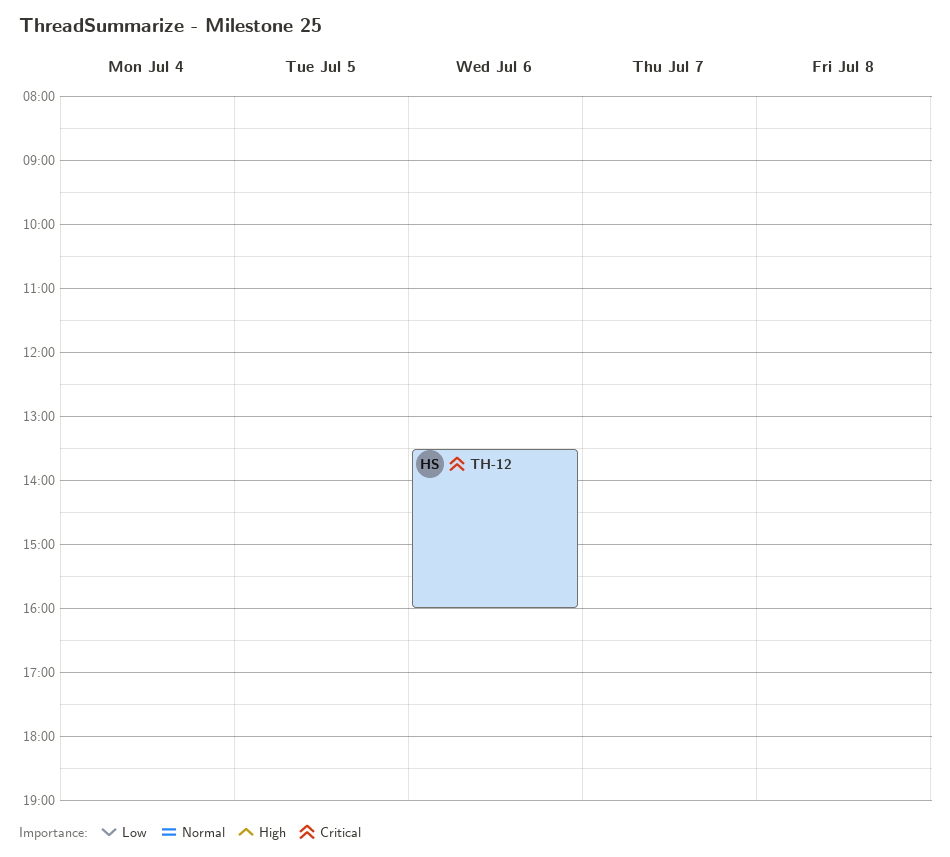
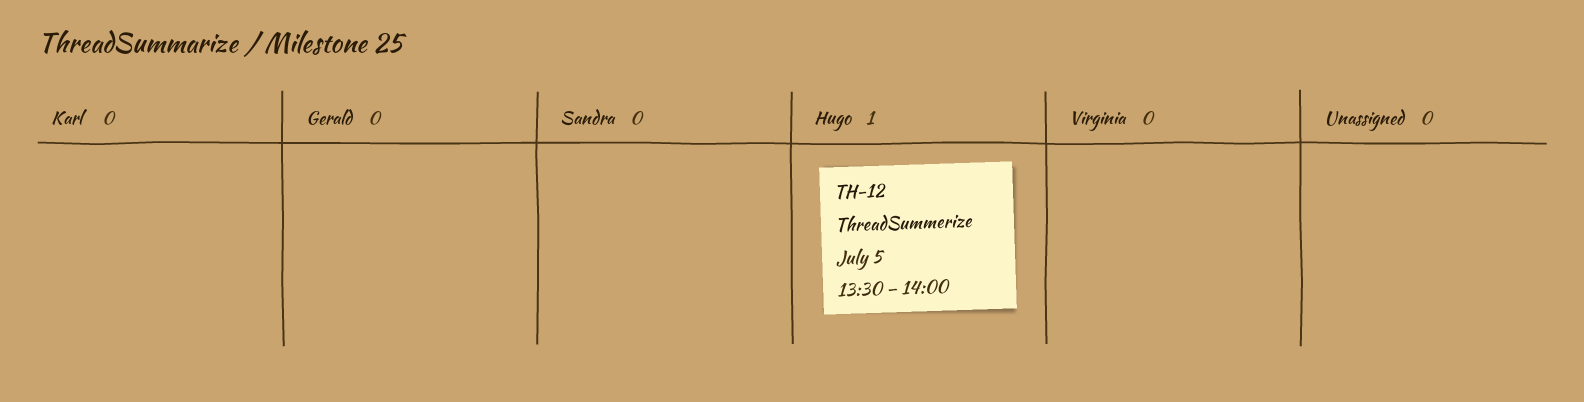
TH-12, day: Jul 6 -> Jul 5
TH-12, ends: 16:00 -> 14:00

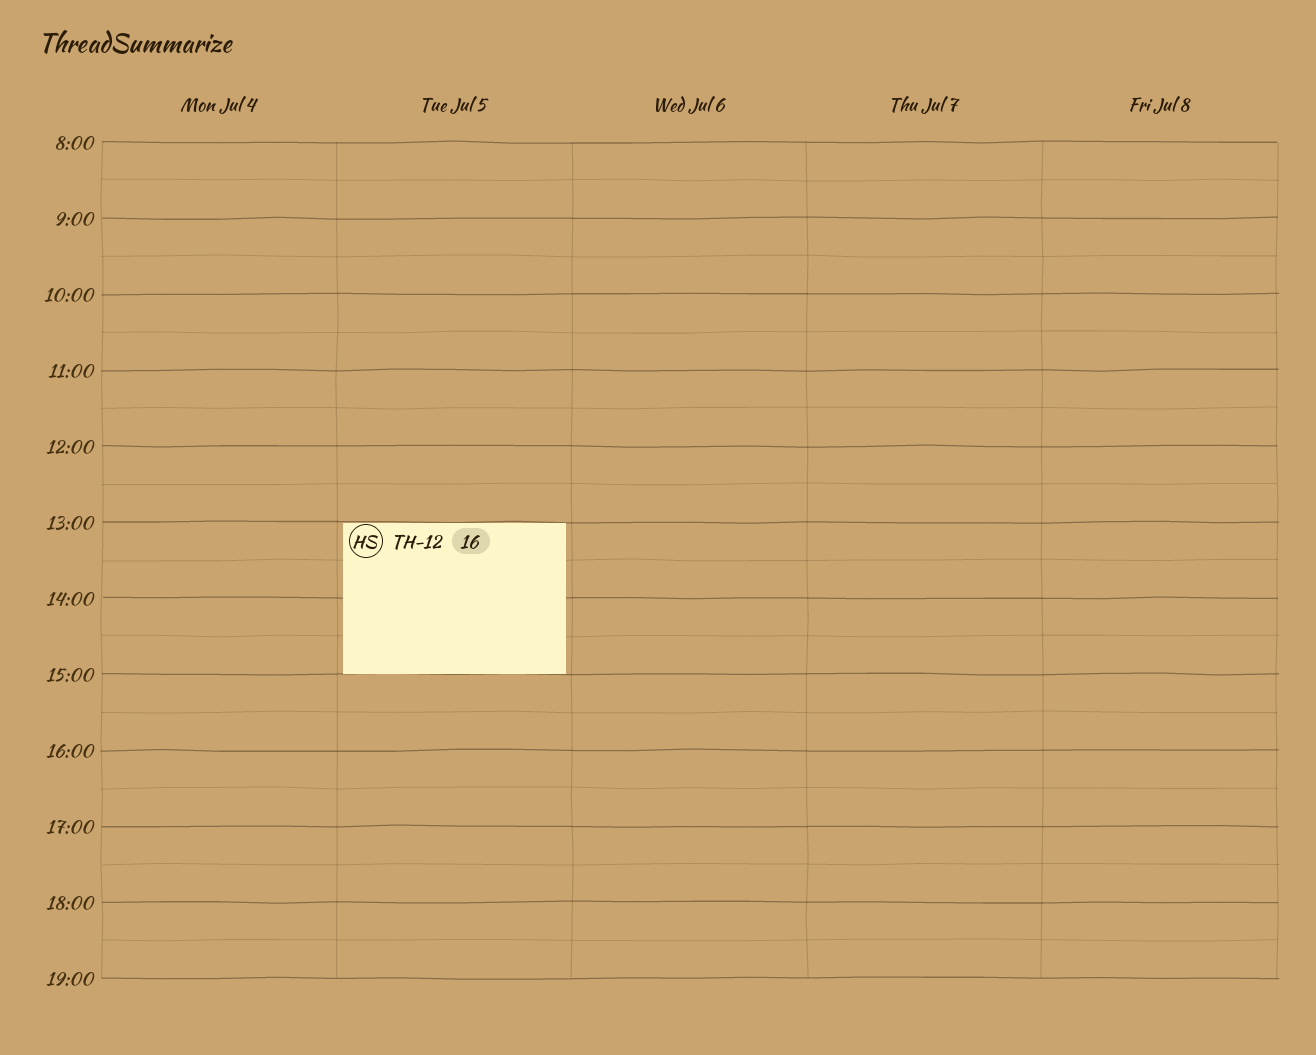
TH-12, begins: 13:30 -> 13:00
TH-12, ends: 14:00 -> 15:00

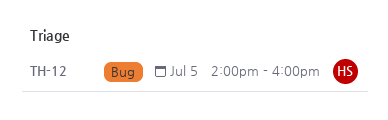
TH-12, begins: 13:00 -> 14:00
TH-12, ends: 15:00 -> 16:00

